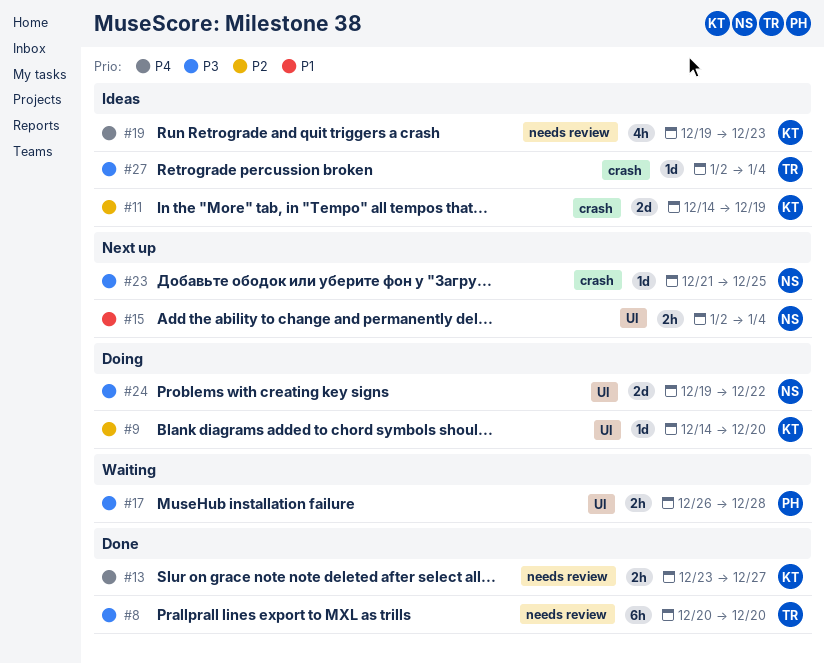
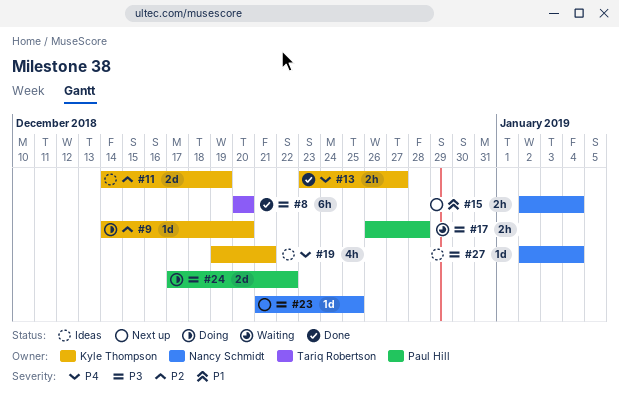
#19, due: Dec 23 -> Dec 21
#24, owner: Nancy Schmidt -> Paul Hill
#24, start: Dec 19 -> Dec 17
#27, owner: Tariq Robertson -> Nancy Schmidt

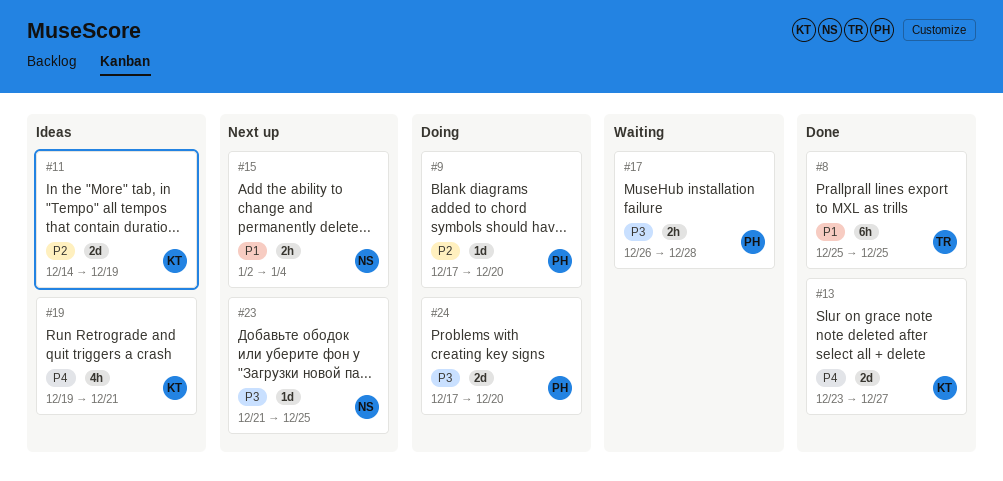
#8, priority: P3 -> P1
#8, start: Dec 20 -> Dec 25
#8, due: Dec 20 -> Dec 25
#9, owner: Kyle Thompson -> Paul Hill
#9, start: Dec 14 -> Dec 17
#13, estimate: 2h -> 2d
#24, due: Dec 22 -> Dec 20
#27: present -> none

